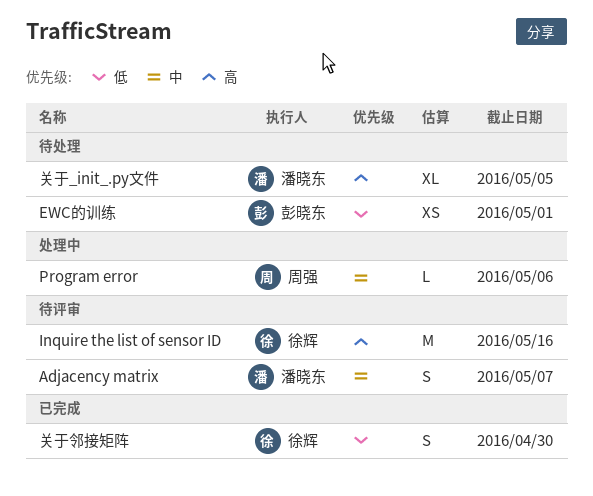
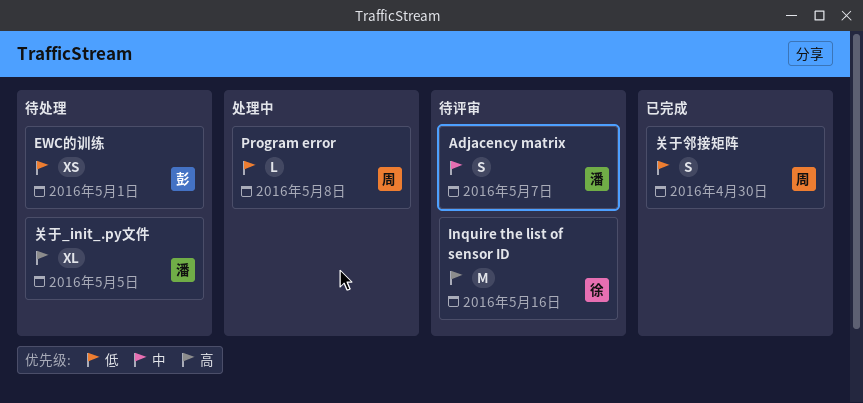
Program error, priority: 中 -> 低
Program error, due: May 6 -> May 8
关于邻接矩阵, owner: 徐辉 -> 周强

